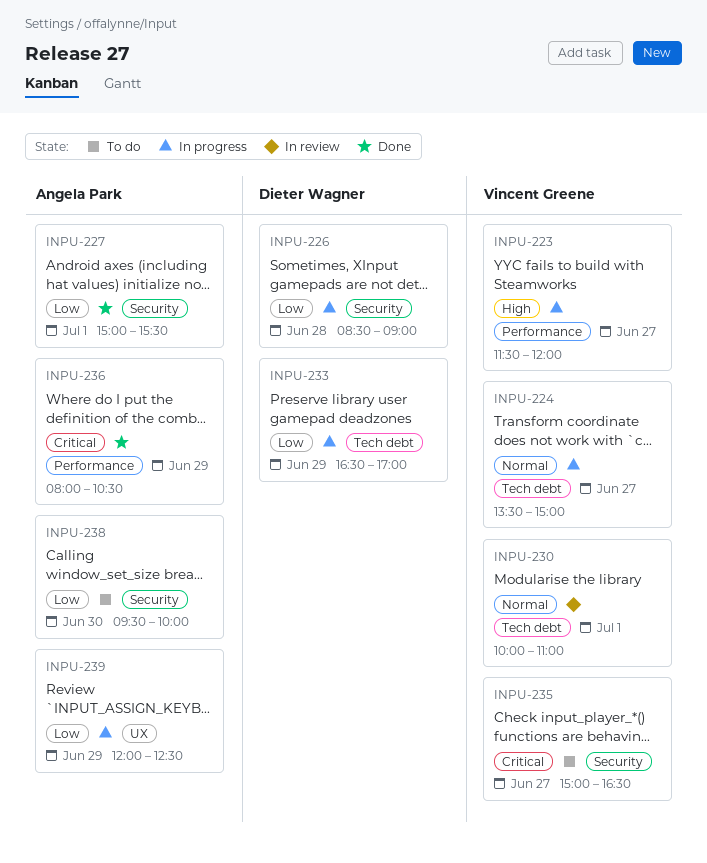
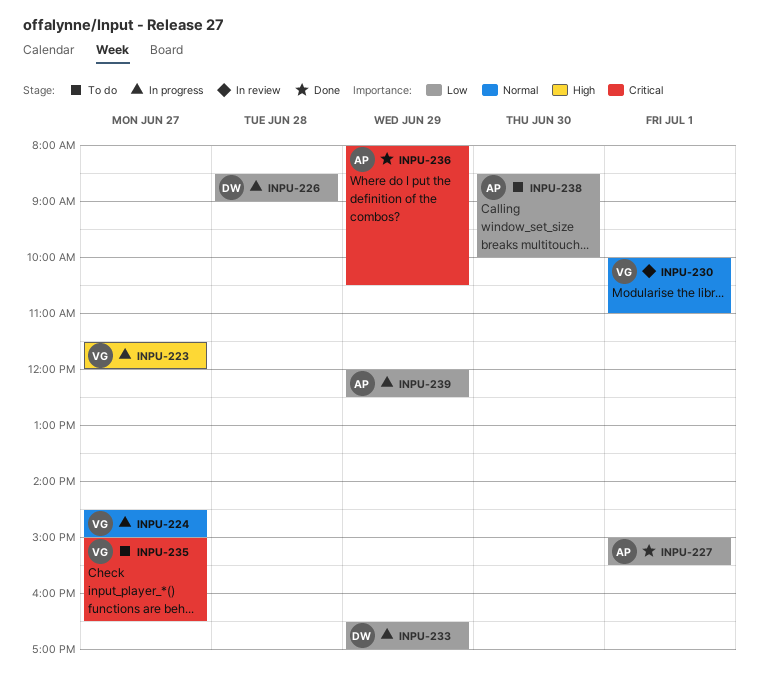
INPU-224, begins: 13:30 -> 14:30
INPU-238, begins: 09:30 -> 08:30

